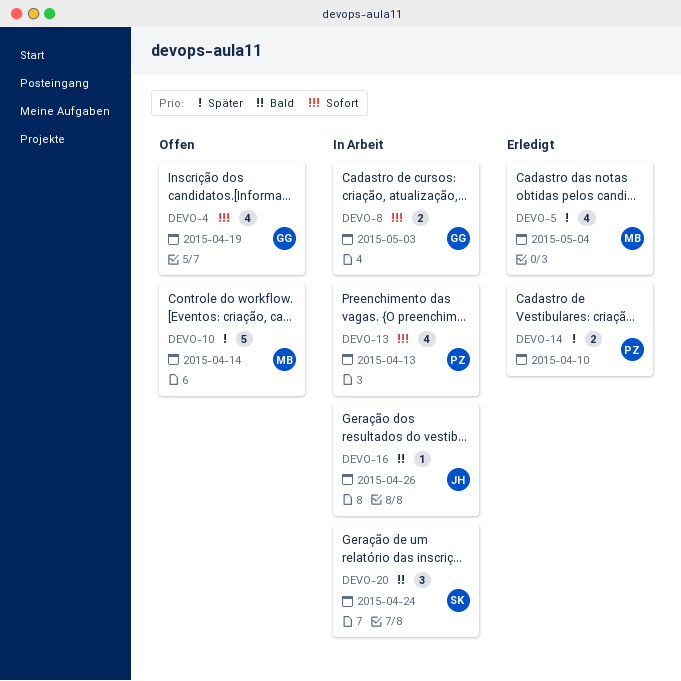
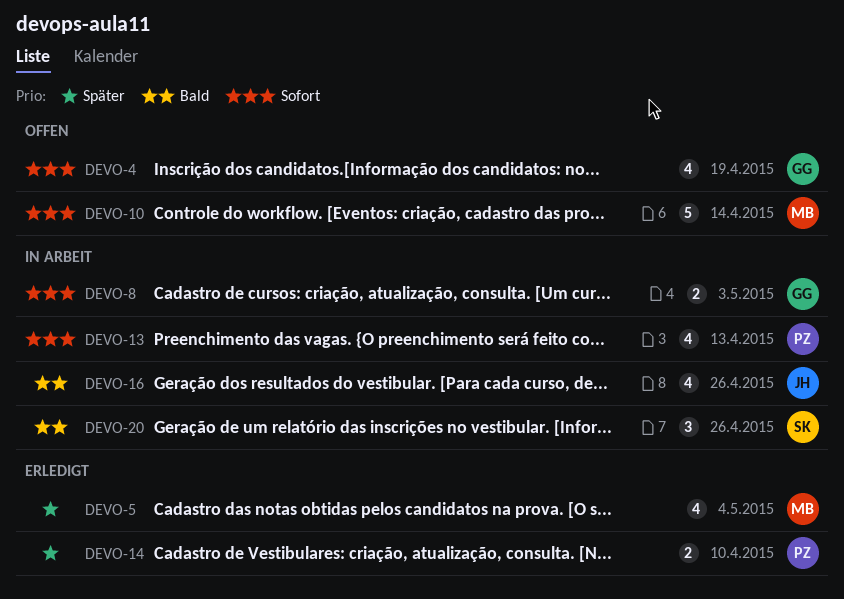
DEVO-10, priority: Später -> Sofort
DEVO-16, estimate: 1 -> 4
DEVO-20, due: Apr 24 -> Apr 26

